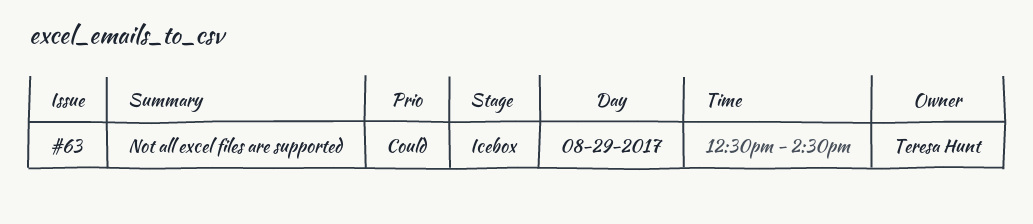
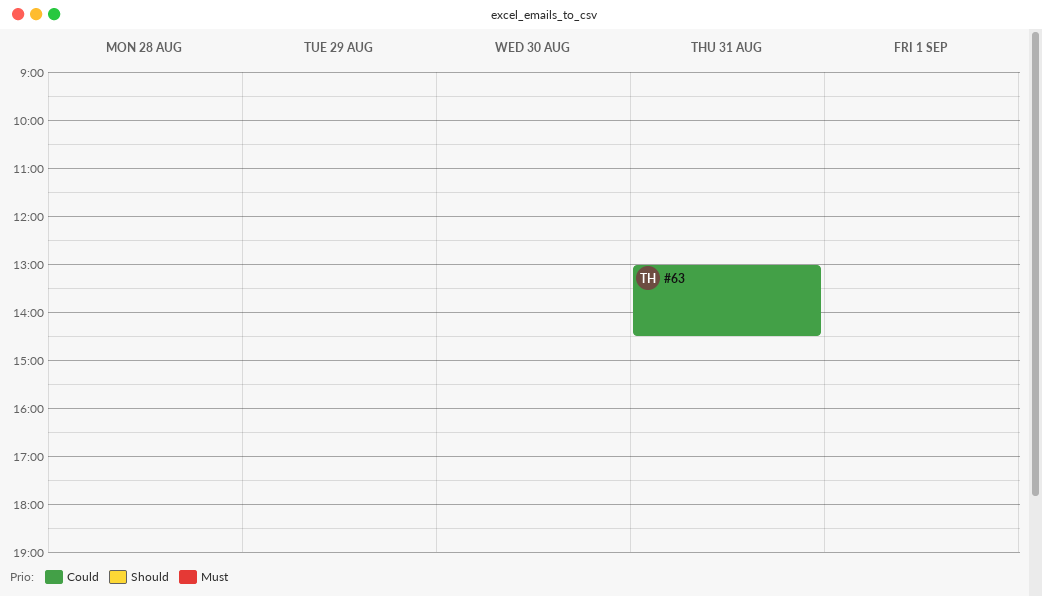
#63, day: Aug 29 -> Aug 31
#63, begins: 12:30 -> 13:00

